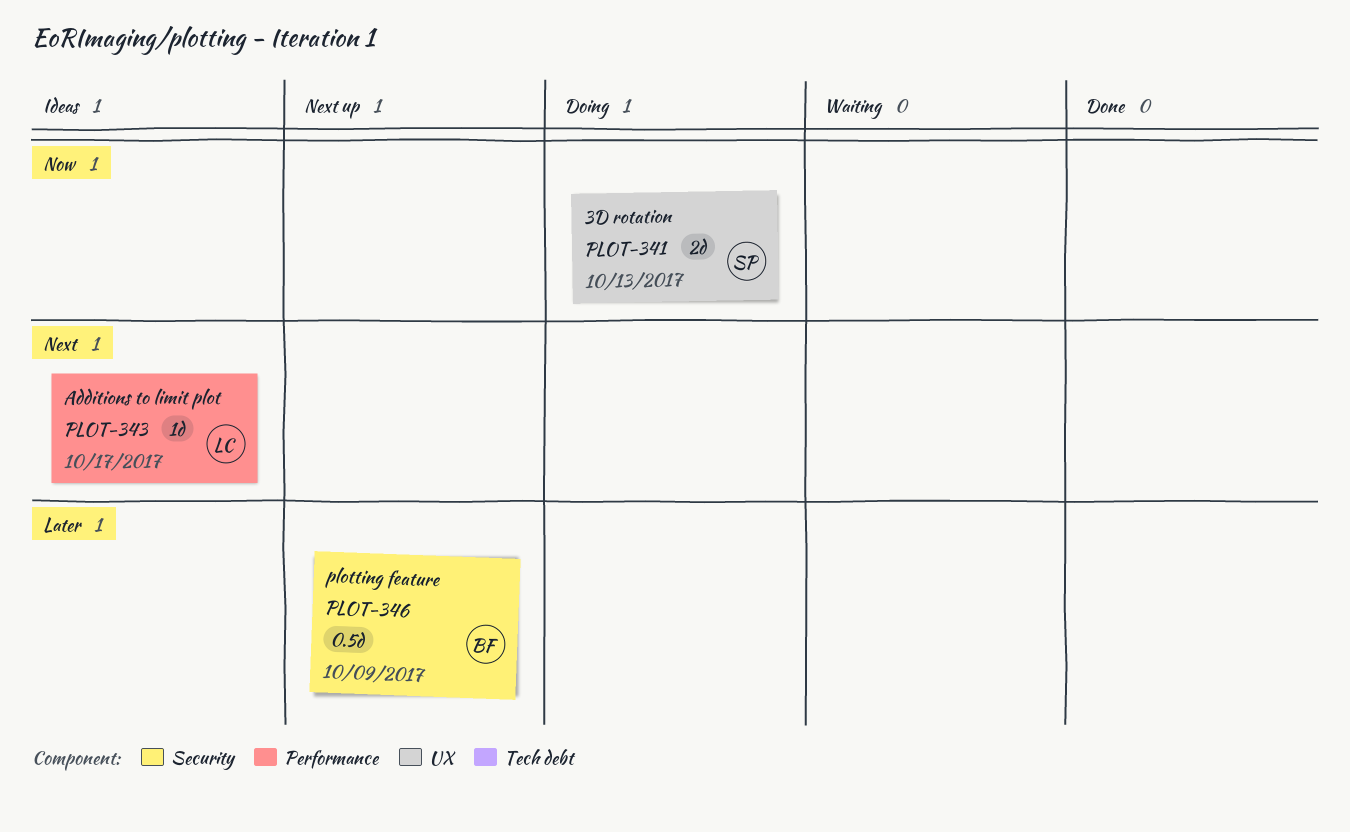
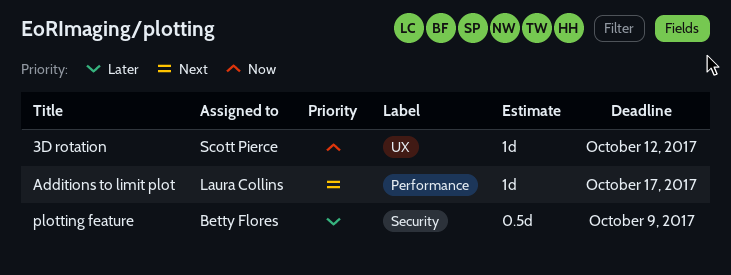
3D rotation, estimate: 2d -> 1d
3D rotation, due: Oct 13 -> Oct 12

